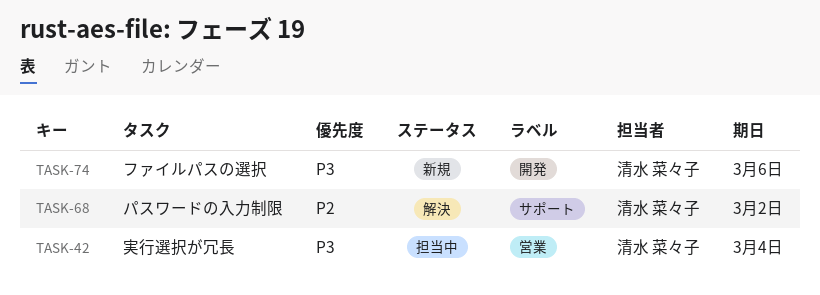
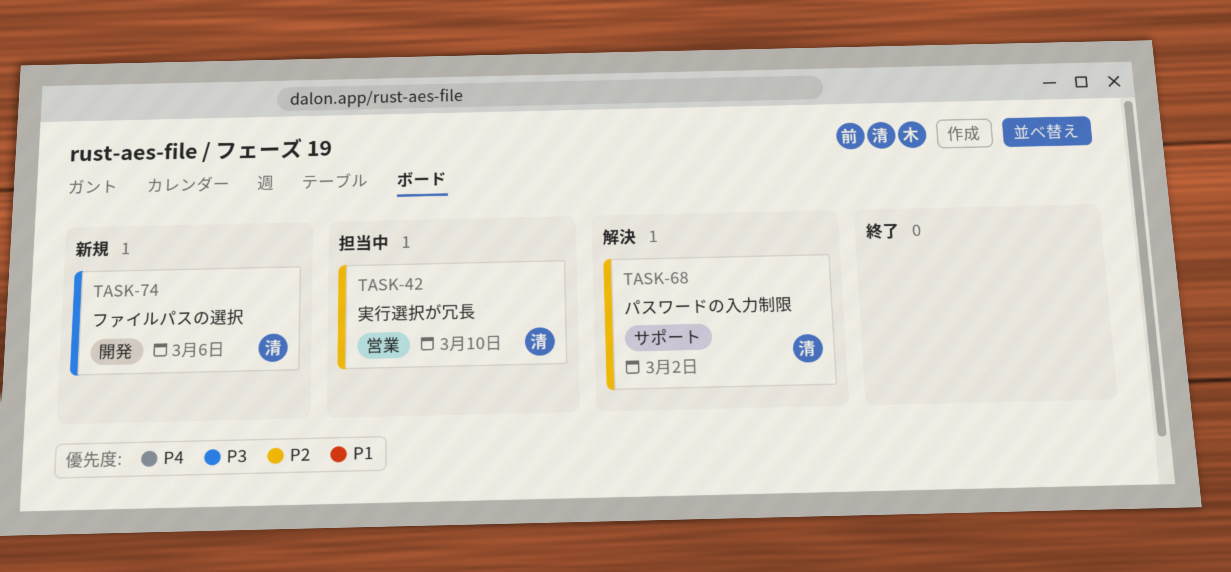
TASK-42, priority: P3 -> P2
TASK-42, due: Mar 4 -> Mar 10

